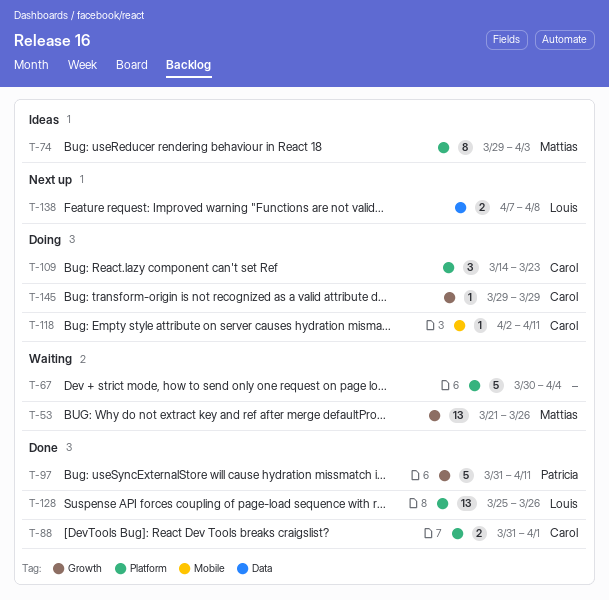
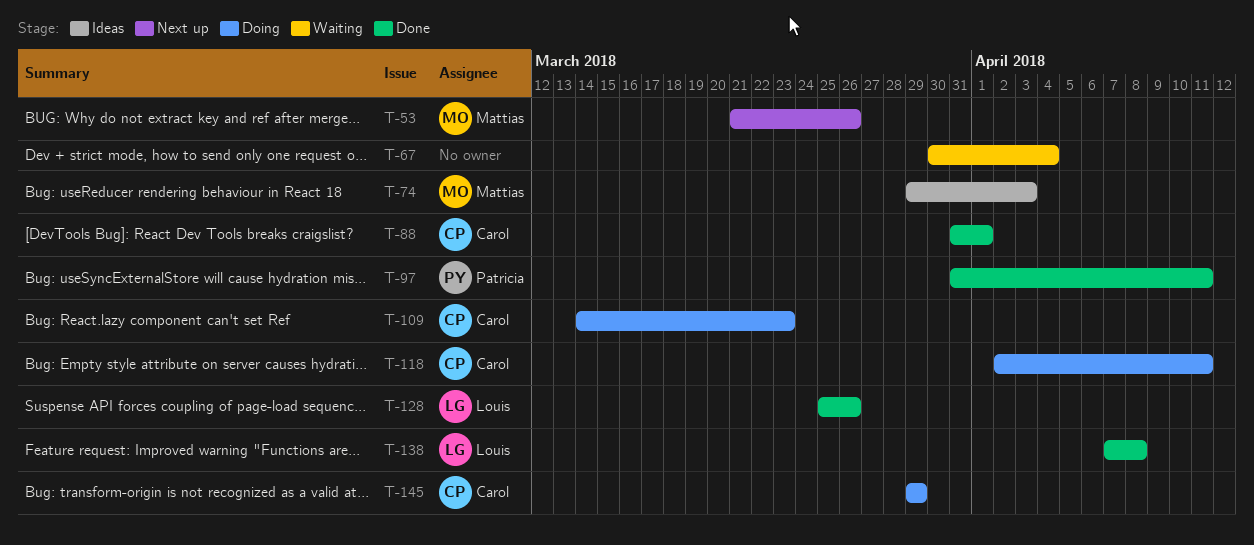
T-53, status: Waiting -> Next up
T-138, status: Next up -> Done

